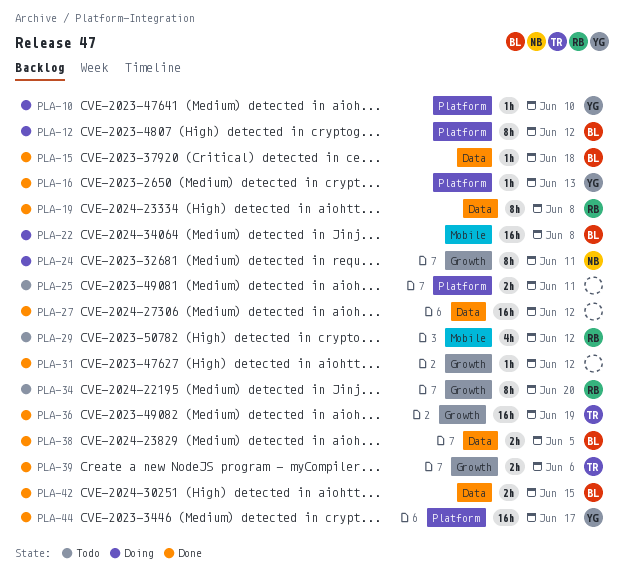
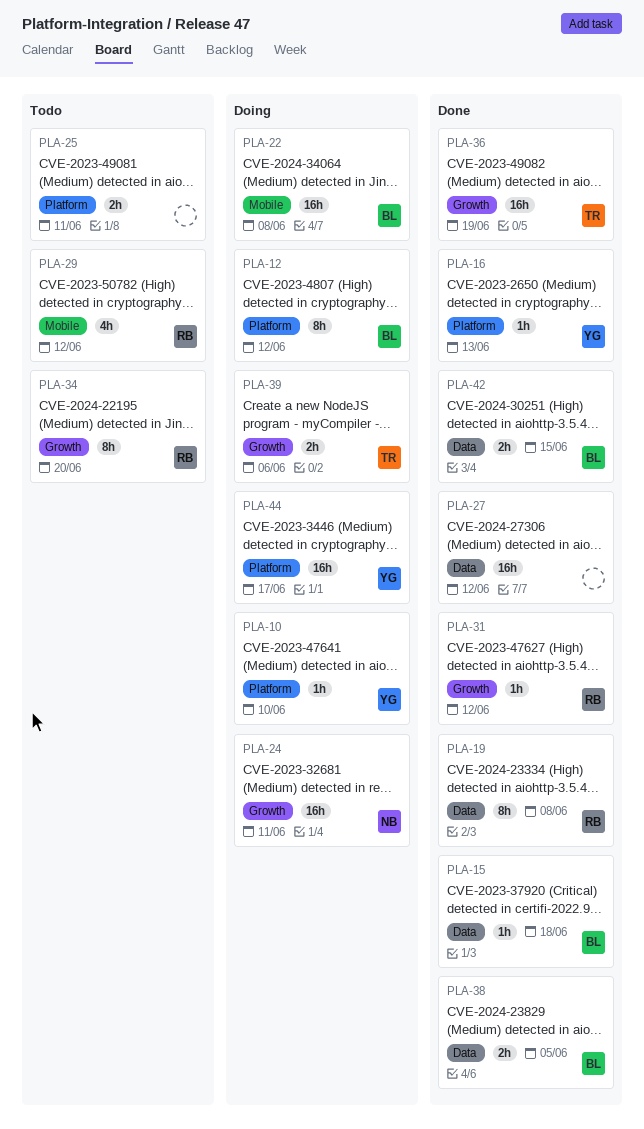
PLA-24, estimate: 8h -> 16h
PLA-31, owner: none -> RB
PLA-39, status: Done -> Doing
PLA-44, status: Done -> Doing

